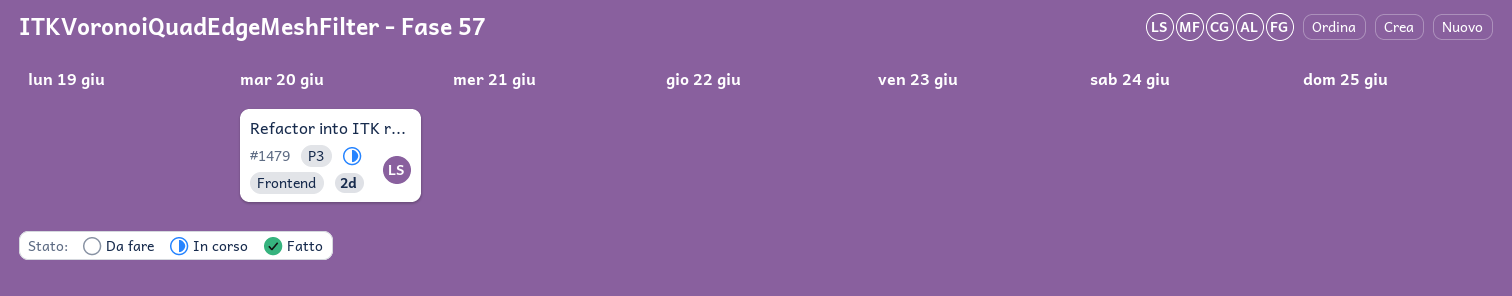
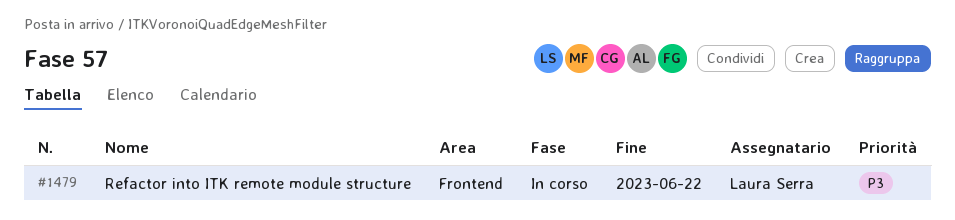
#1479, due: Jun 20 -> Jun 22

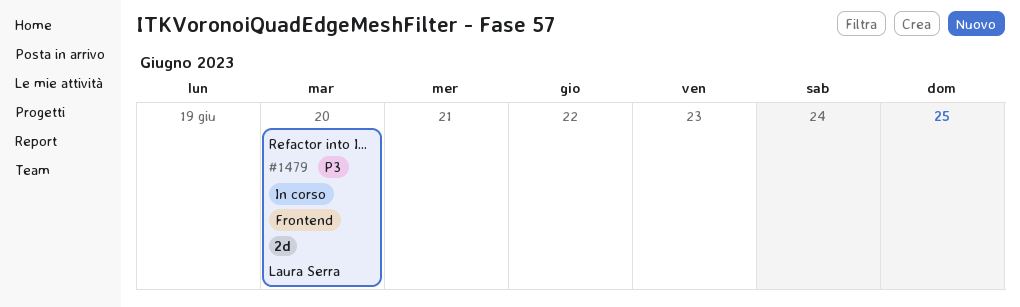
#1479, due: Jun 22 -> Jun 20

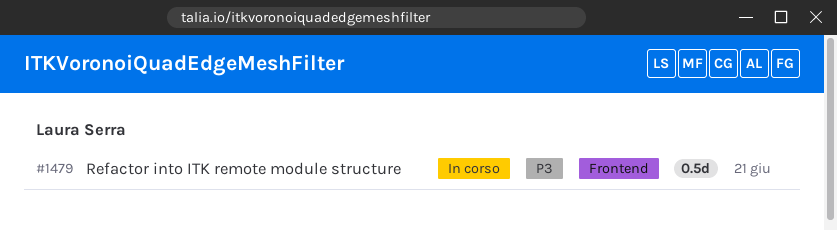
#1479, estimate: 2d -> 0.5d
#1479, due: Jun 20 -> Jun 21

